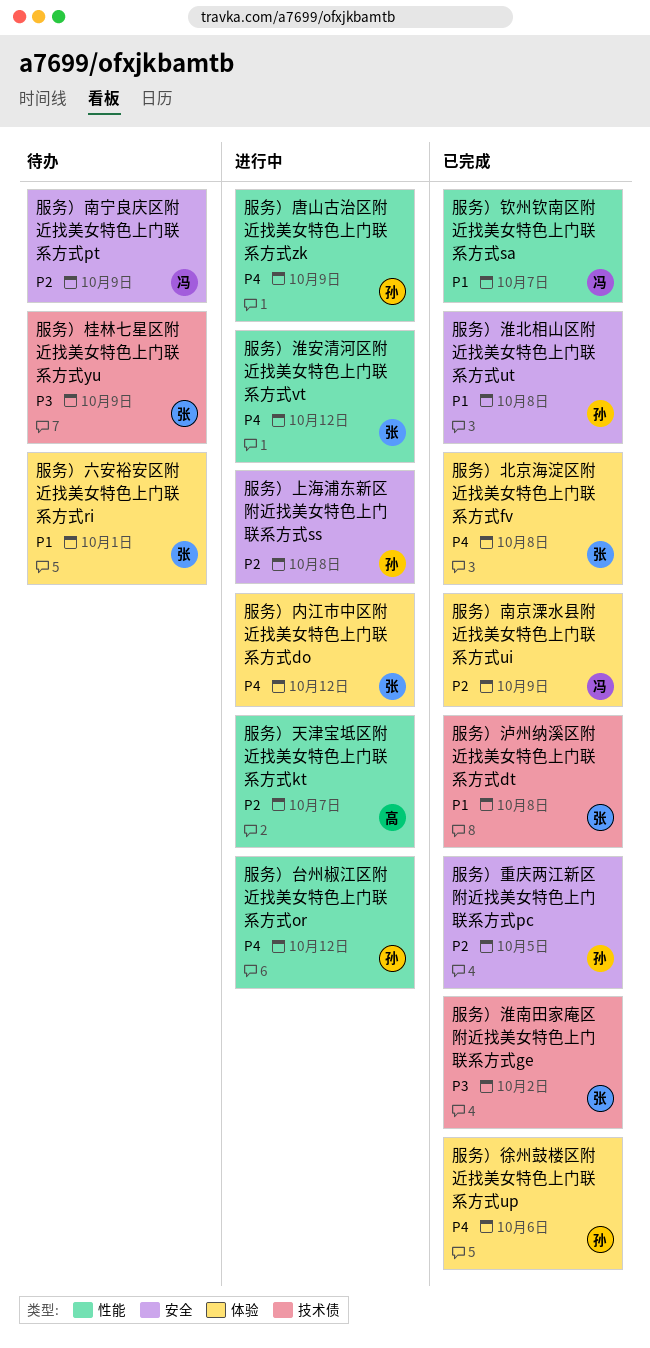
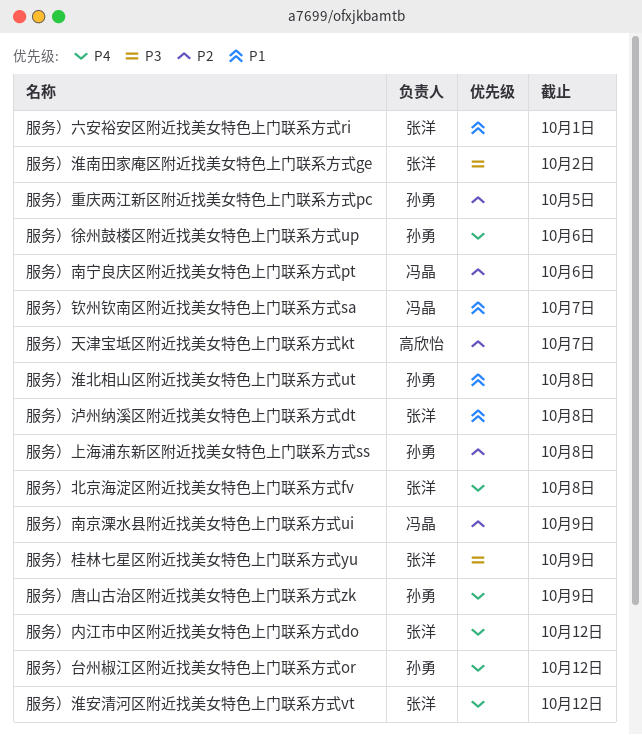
服务）南宁良庆区附近找美女特色上门联系方式pt, due: Oct 9 -> Oct 6

